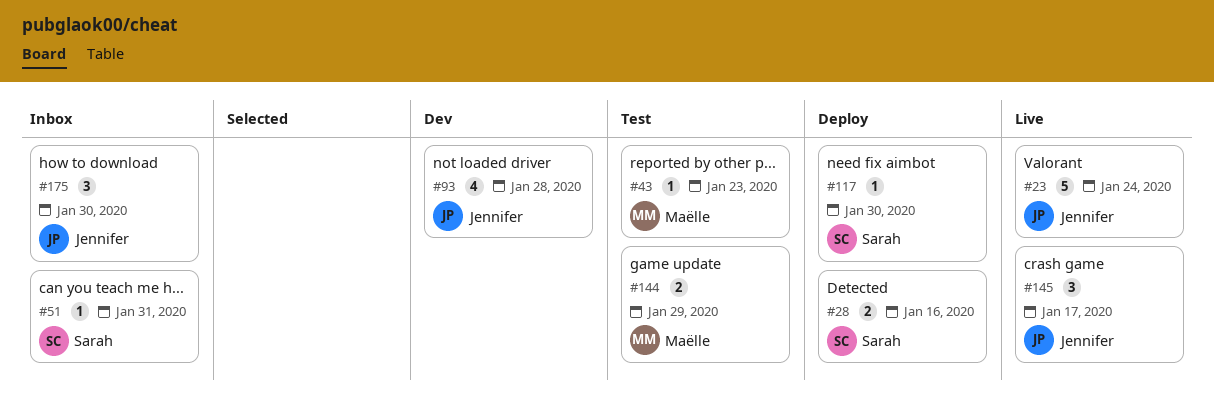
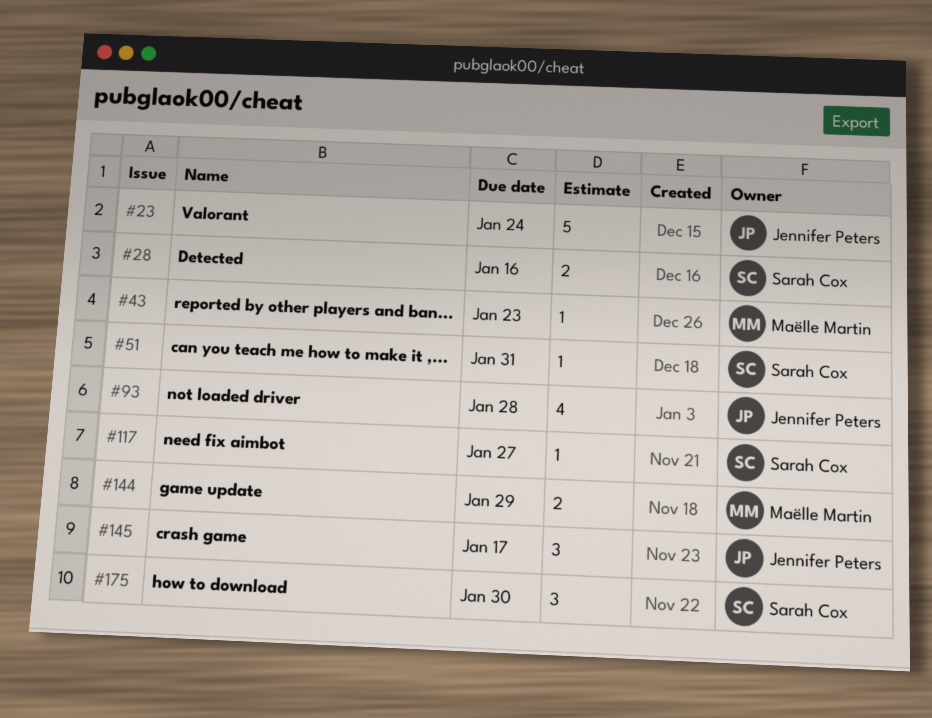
#117, due: Jan 30 -> Jan 27
#175, owner: Jennifer Peters -> Sarah Cox

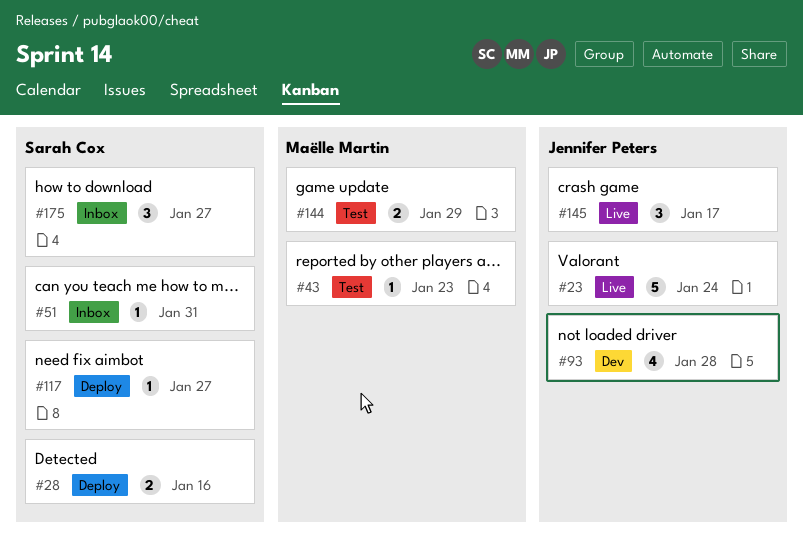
#175, due: Jan 30 -> Jan 27

